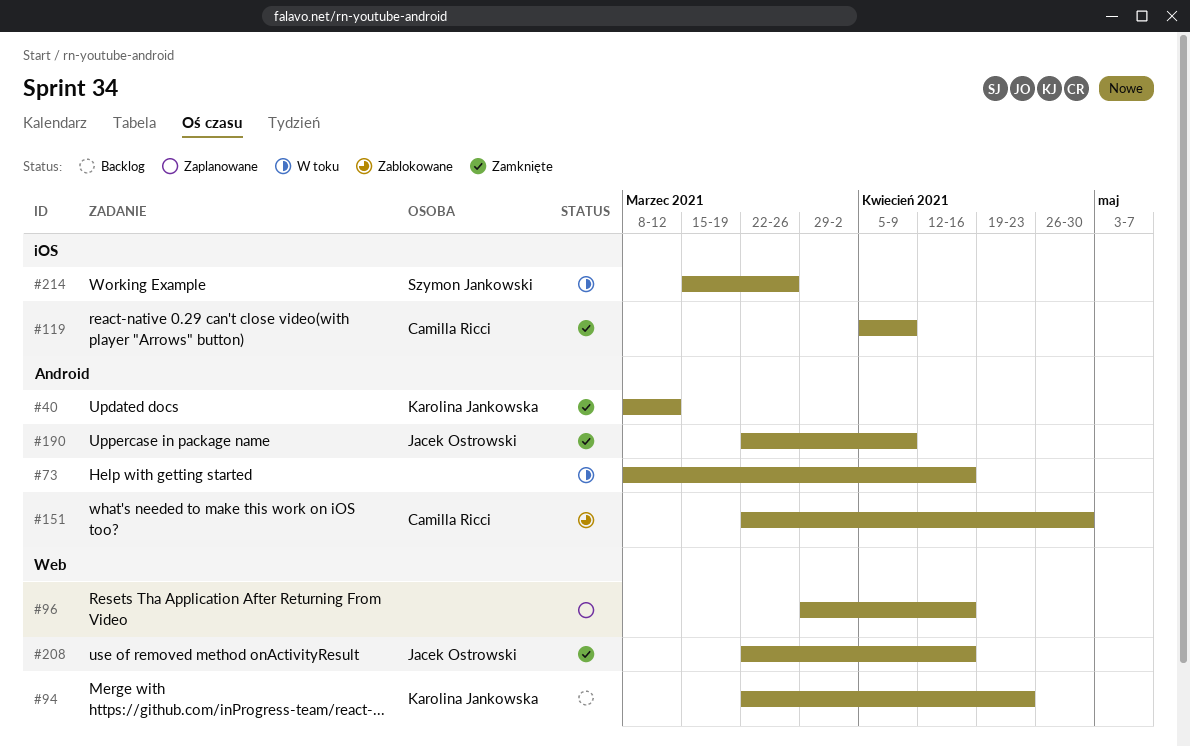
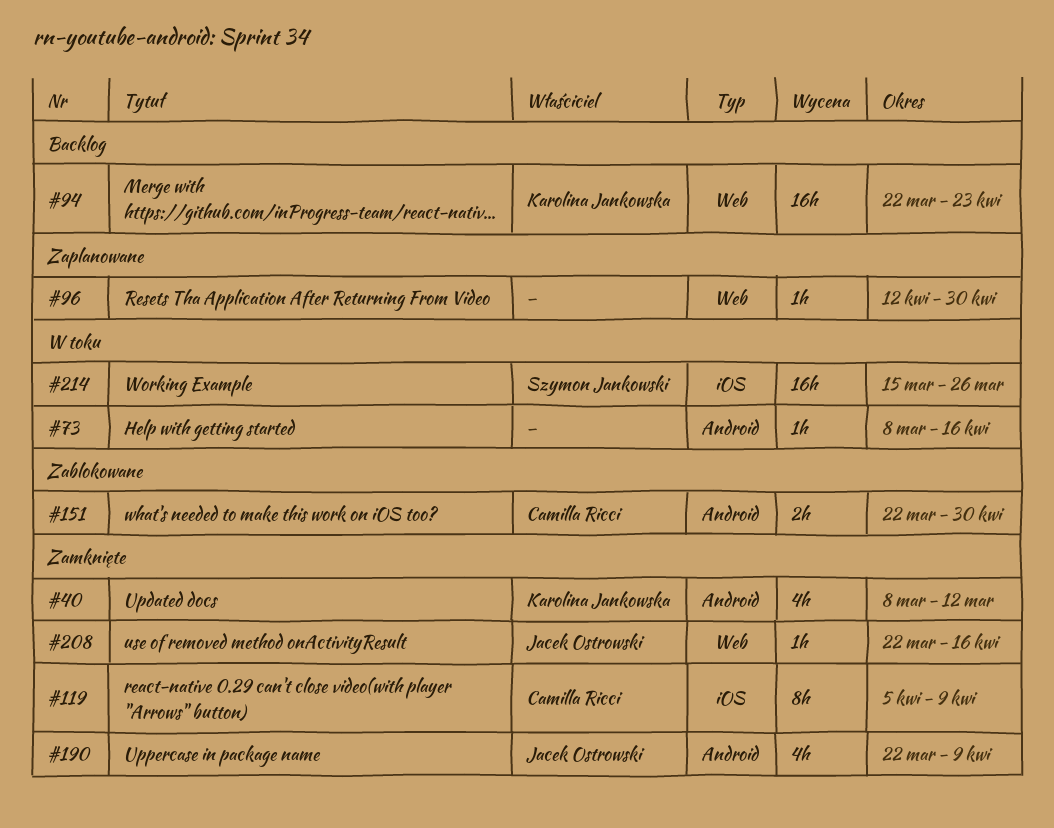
#96, start: Mar 29 -> Apr 12
#96, due: Apr 16 -> Apr 30

